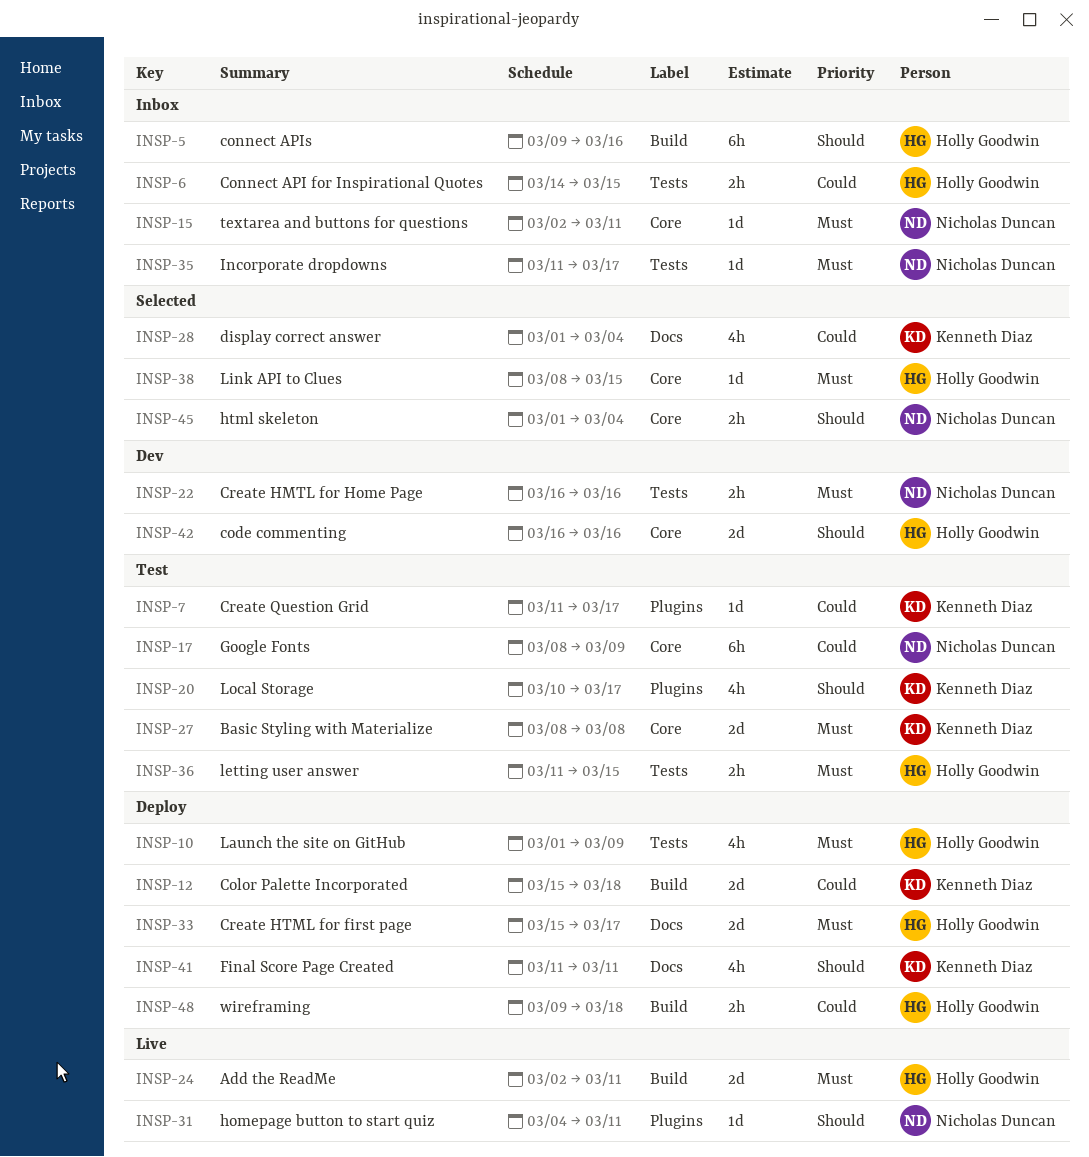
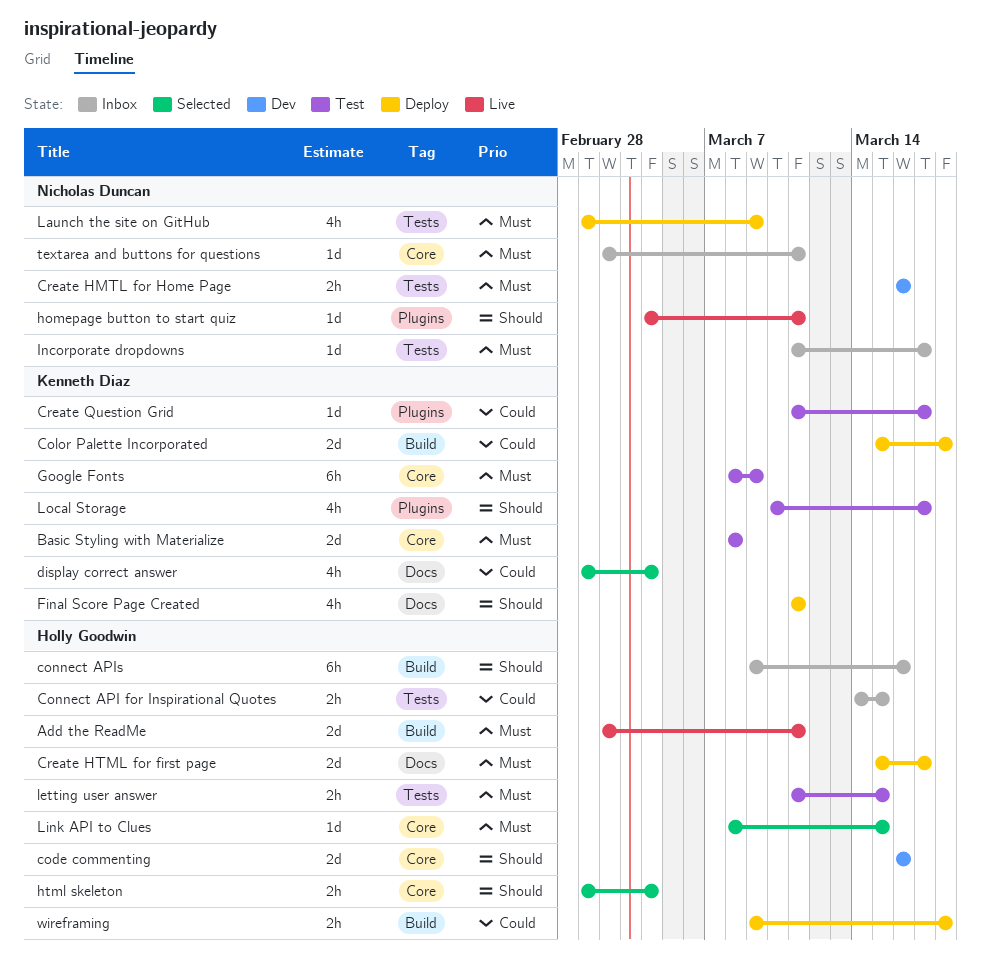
Google Fonts, owner: Nicholas Duncan -> Kenneth Diaz
Google Fonts, priority: Could -> Must
html skeleton, owner: Nicholas Duncan -> Holly Goodwin
Launch the site on GitHub, owner: Holly Goodwin -> Nicholas Duncan

